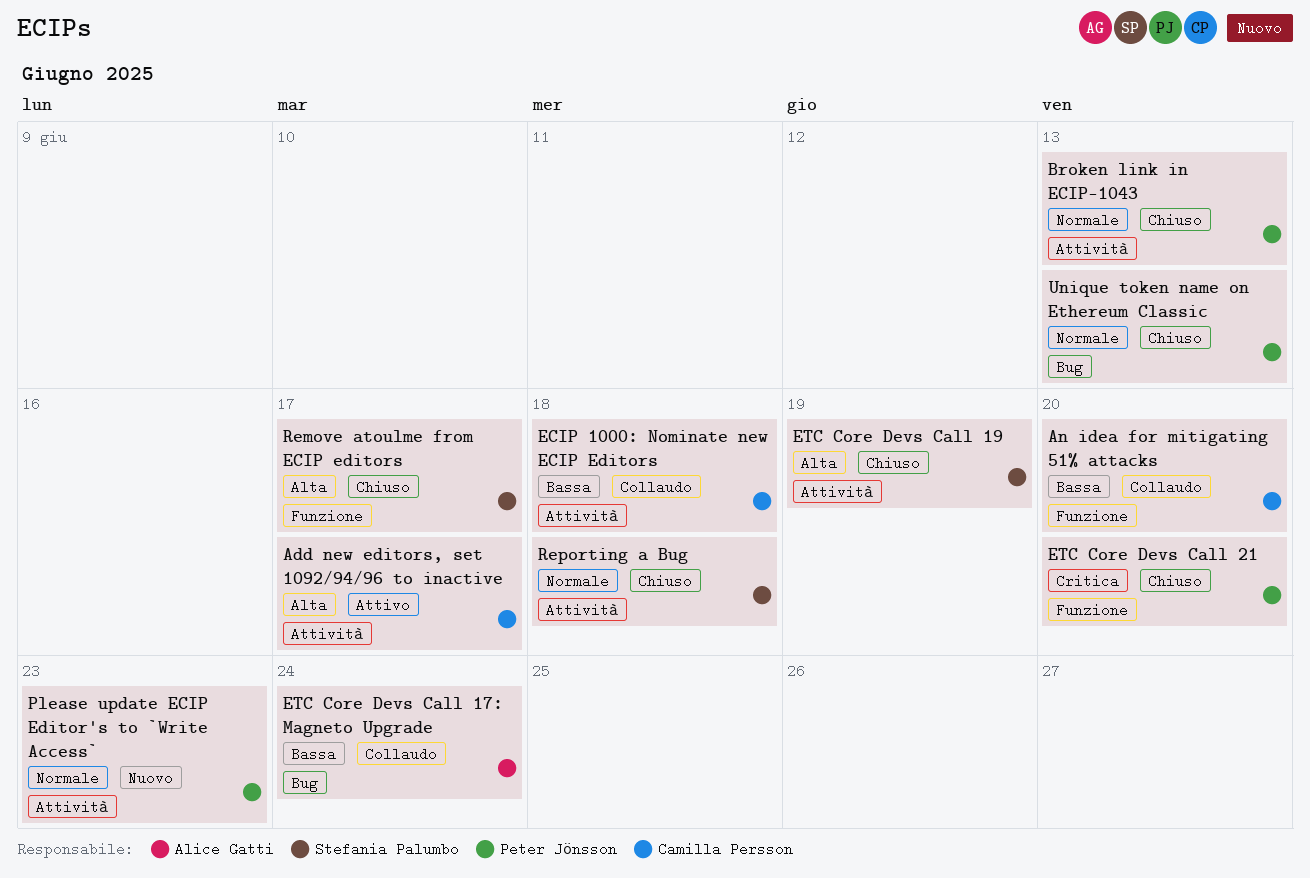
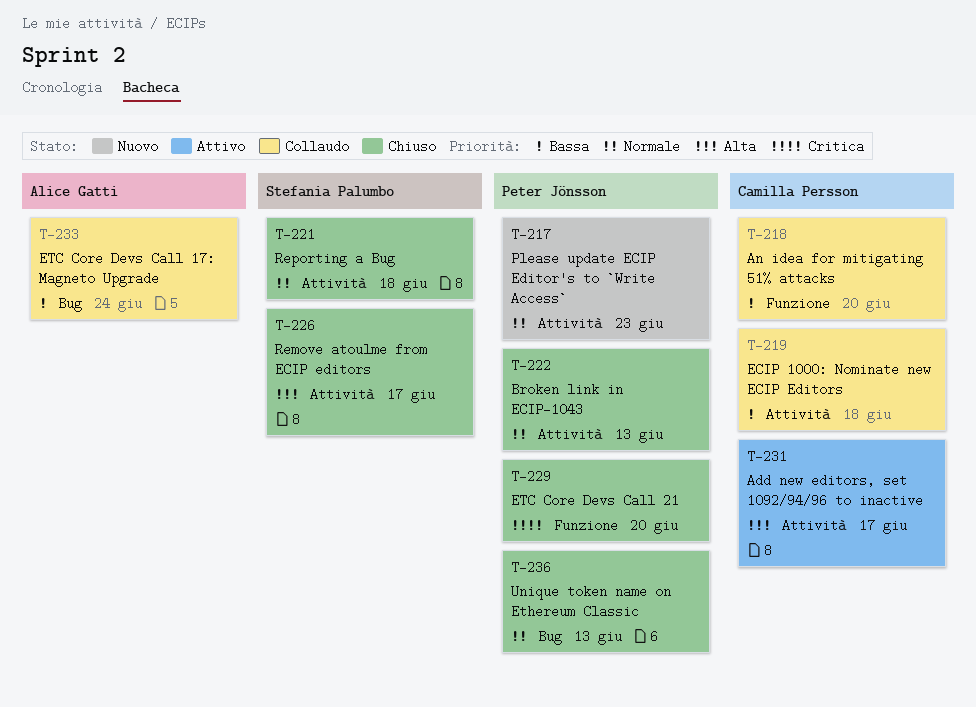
ETC Core Devs Call 19: present -> none
Remove atoulme from ECIP editors, label: Funzione -> Attività

